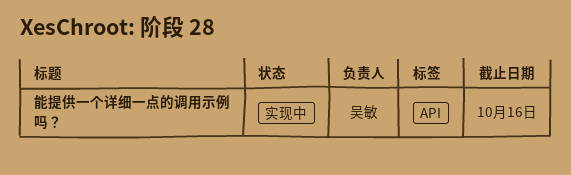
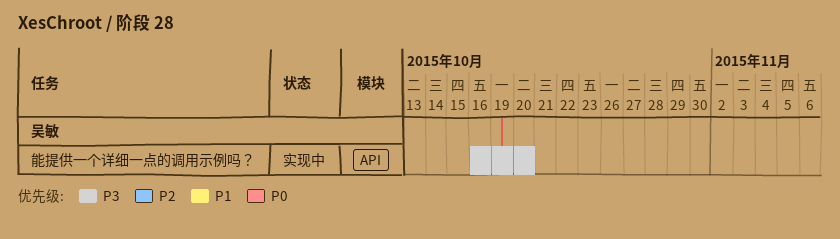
能提供一个详细一点的调用示例吗？, due: Oct 16 -> Oct 20

